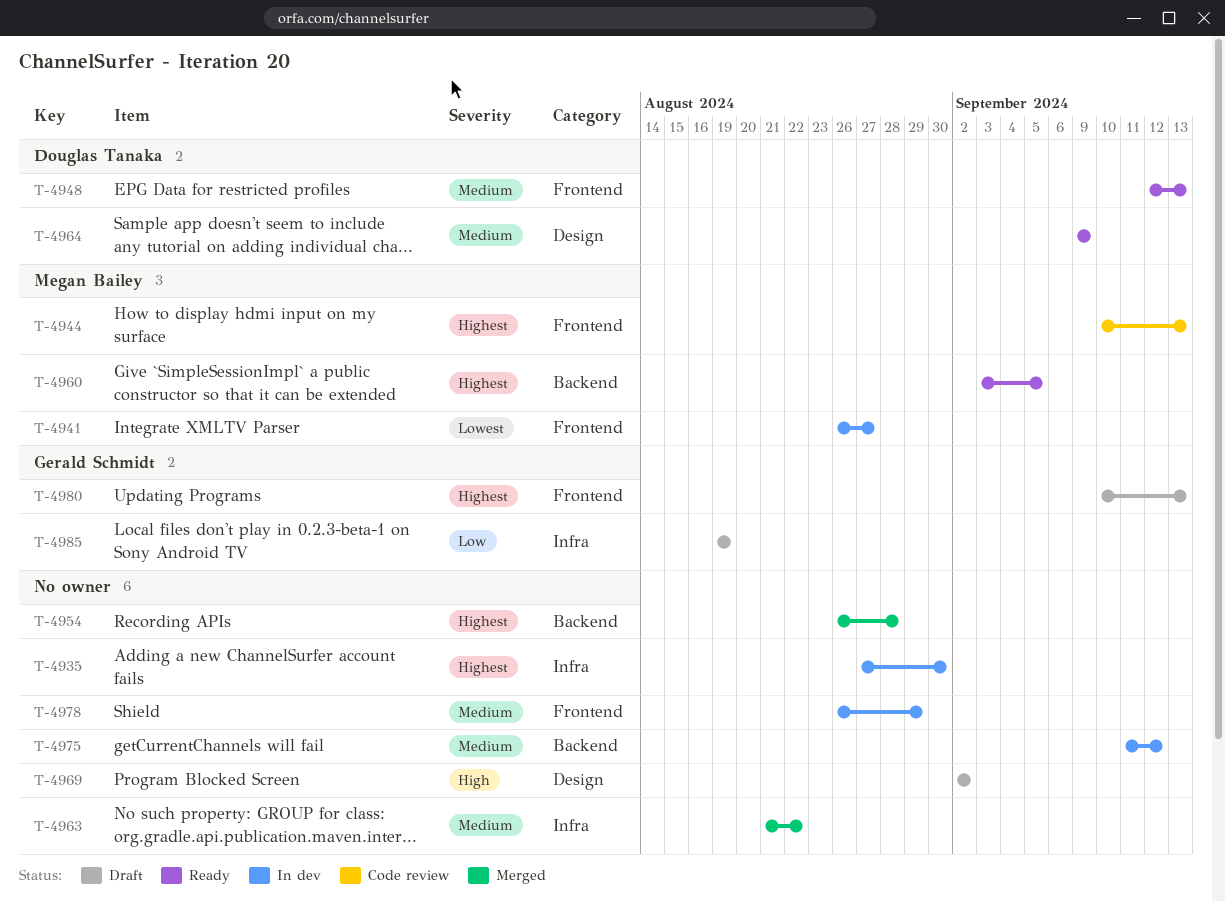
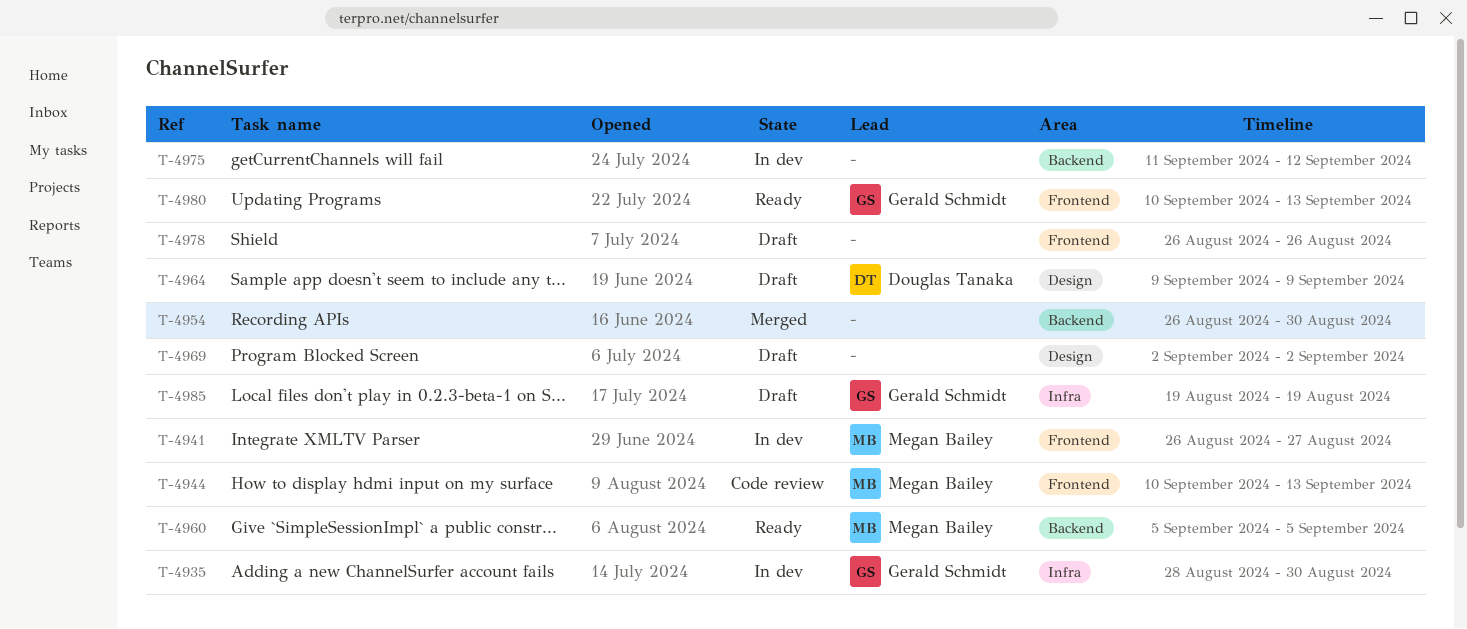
T-4935, owner: none -> Gerald Schmidt
T-4935, start: Aug 27 -> Aug 28
T-4948: present -> none
T-4954, due: Aug 28 -> Aug 30
T-4960, start: Sep 3 -> Sep 5
T-4963: present -> none
T-4964, status: Ready -> Draft
T-4978, status: In dev -> Draft
T-4978, due: Aug 29 -> Aug 26
T-4980, status: Draft -> Ready

